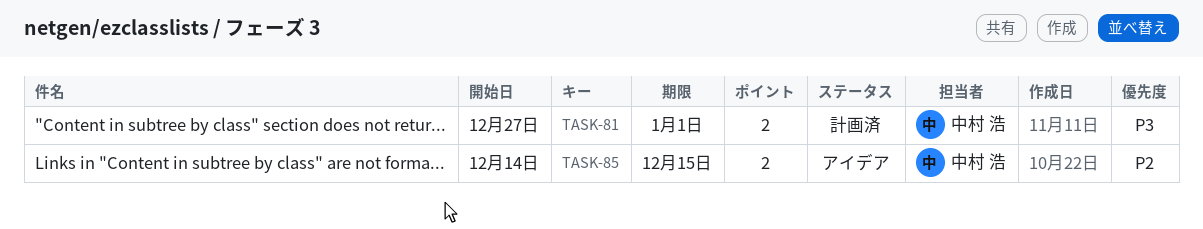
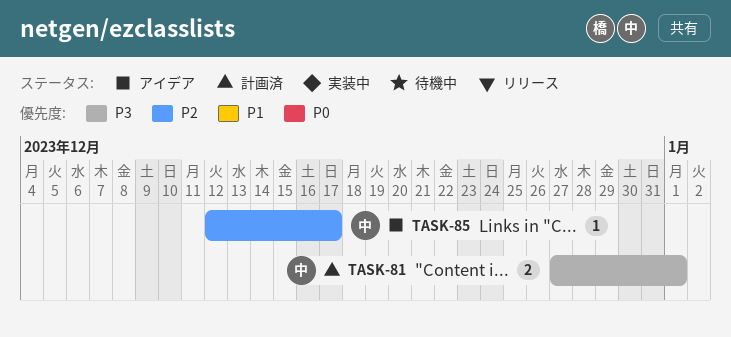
TASK-85, estimate: 2 -> 1
TASK-85, start: Dec 14 -> Dec 12
TASK-85, due: Dec 15 -> Dec 17

